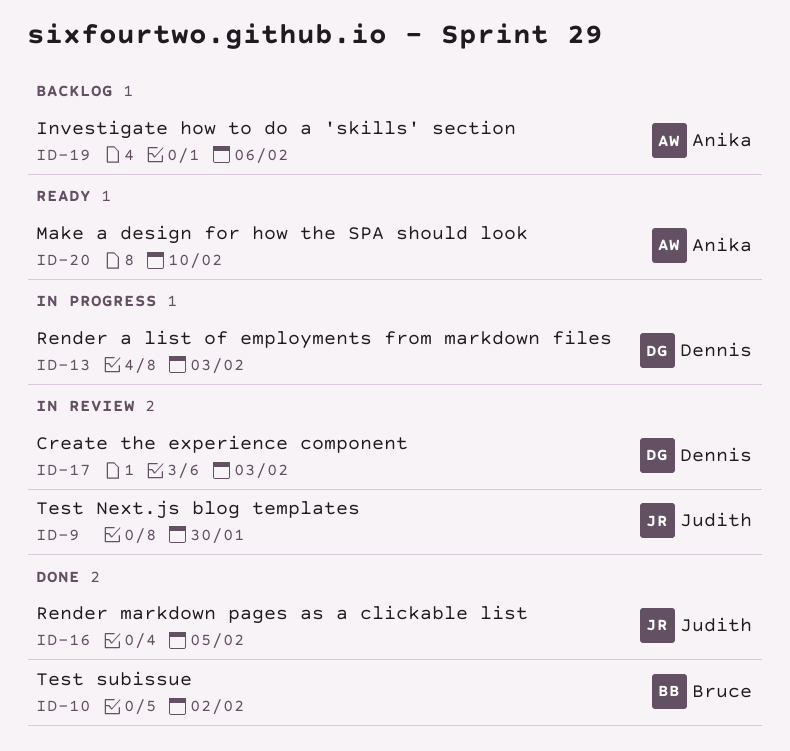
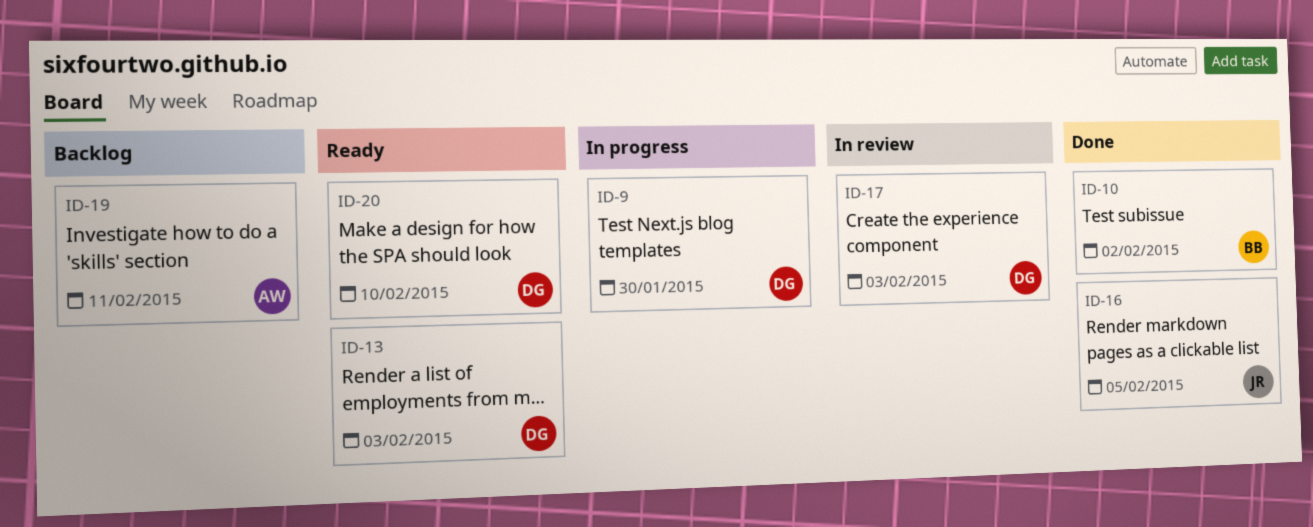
ID-9, status: In review -> In progress
ID-9, owner: Judith -> Dennis
ID-13, status: In progress -> Ready
ID-19, due: Feb 6 -> Feb 11
ID-20, owner: Anika -> Dennis

